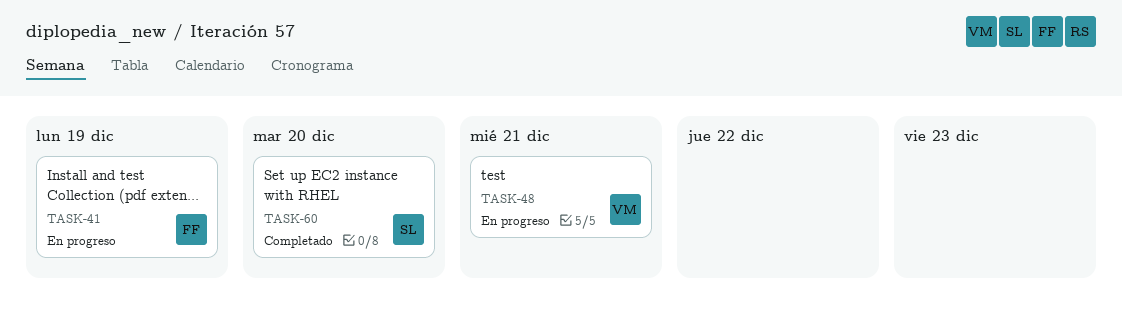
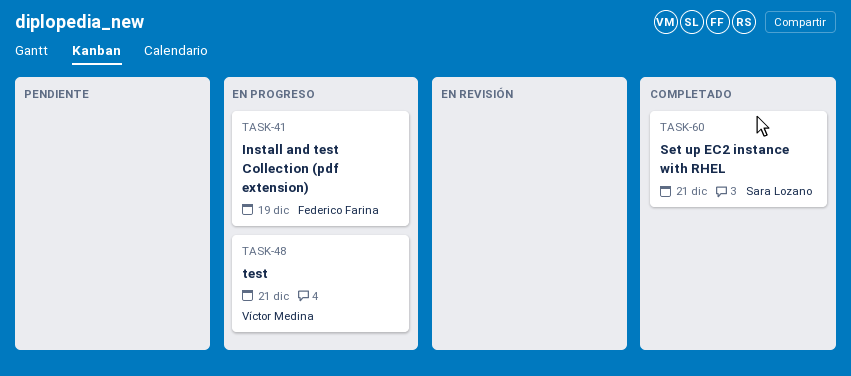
TASK-60, due: Dec 20 -> Dec 21

